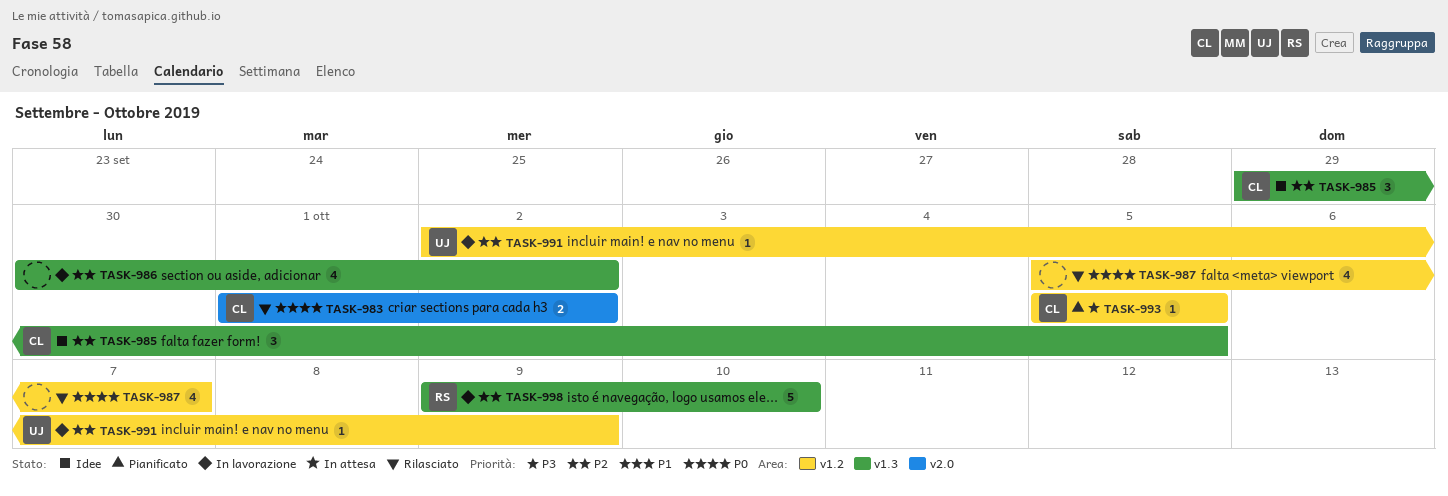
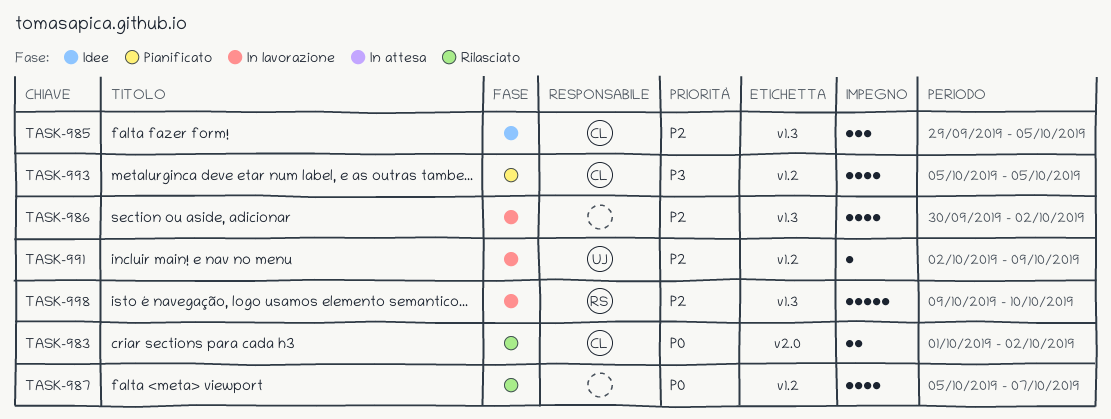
TASK-993, estimate: 1 -> 4

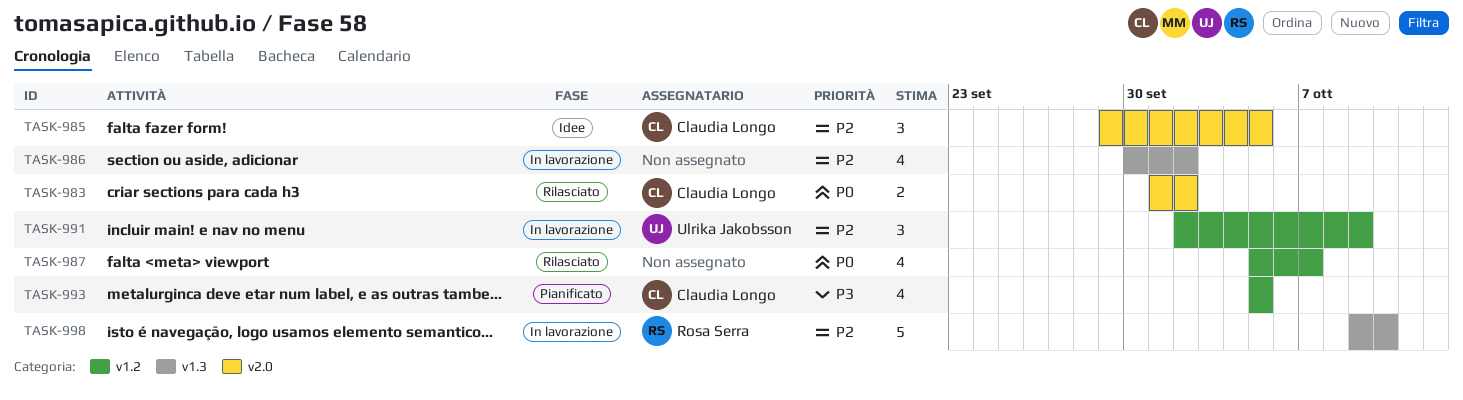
TASK-985, label: v1.3 -> v2.0
TASK-991, estimate: 1 -> 3

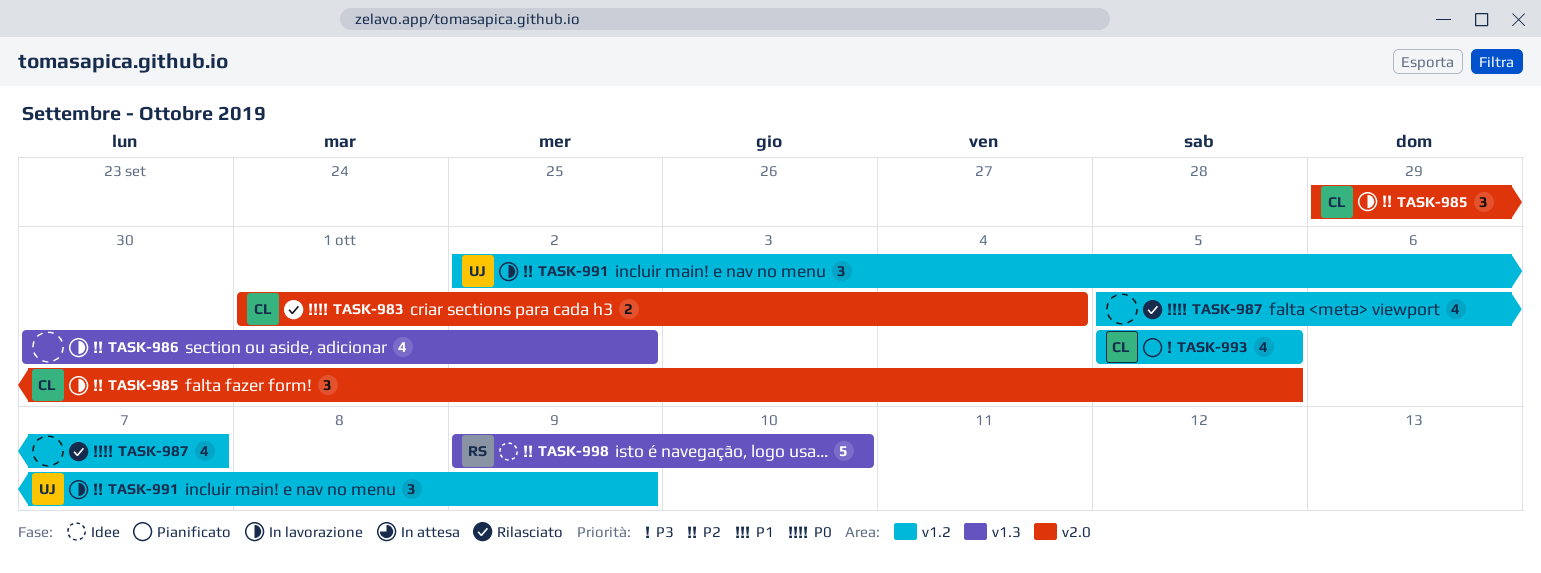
TASK-983, due: Oct 2 -> Oct 4
TASK-985, status: Idee -> In lavorazione
TASK-998, status: In lavorazione -> Idee

